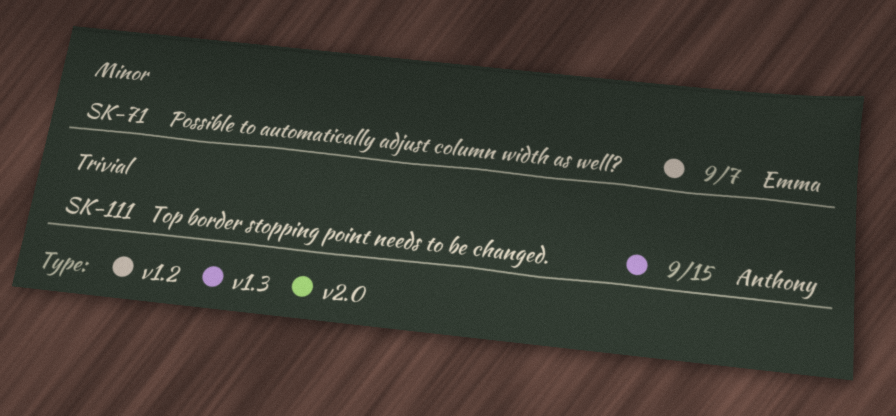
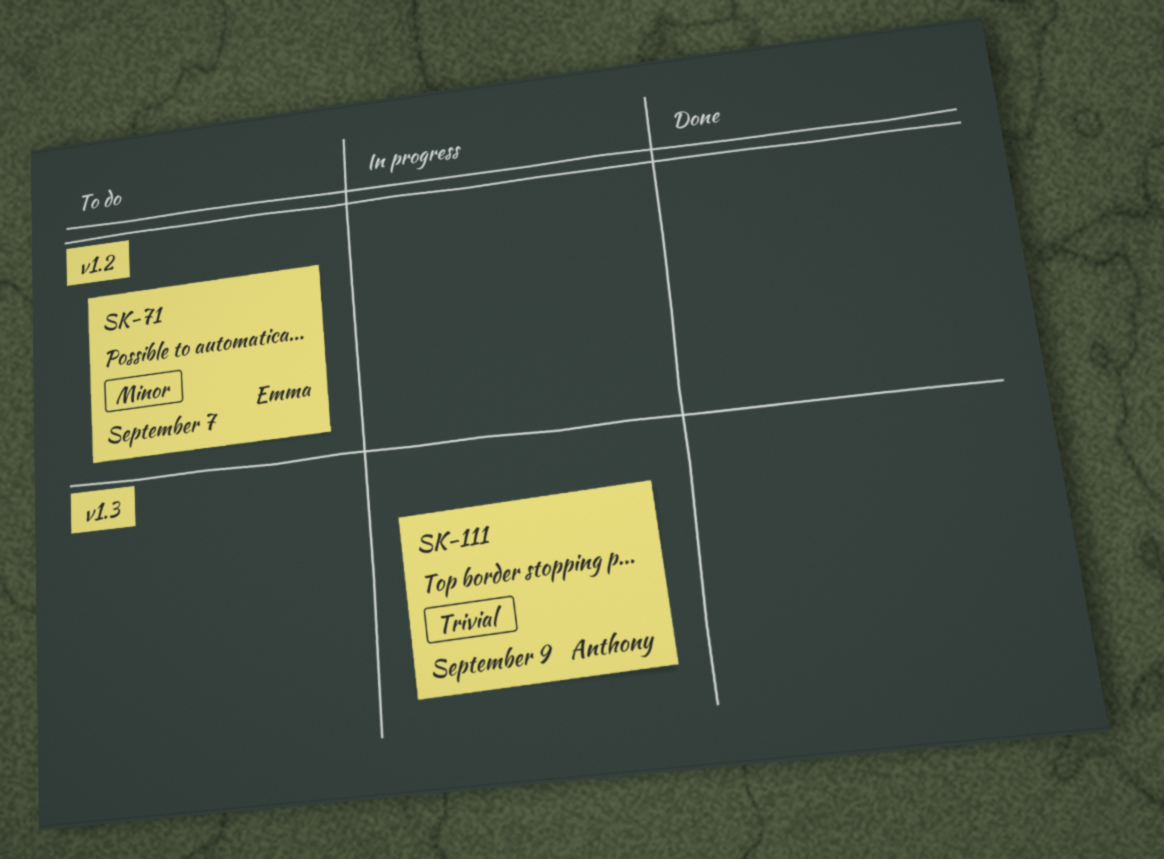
SK-111, due: Sep 15 -> Sep 9

